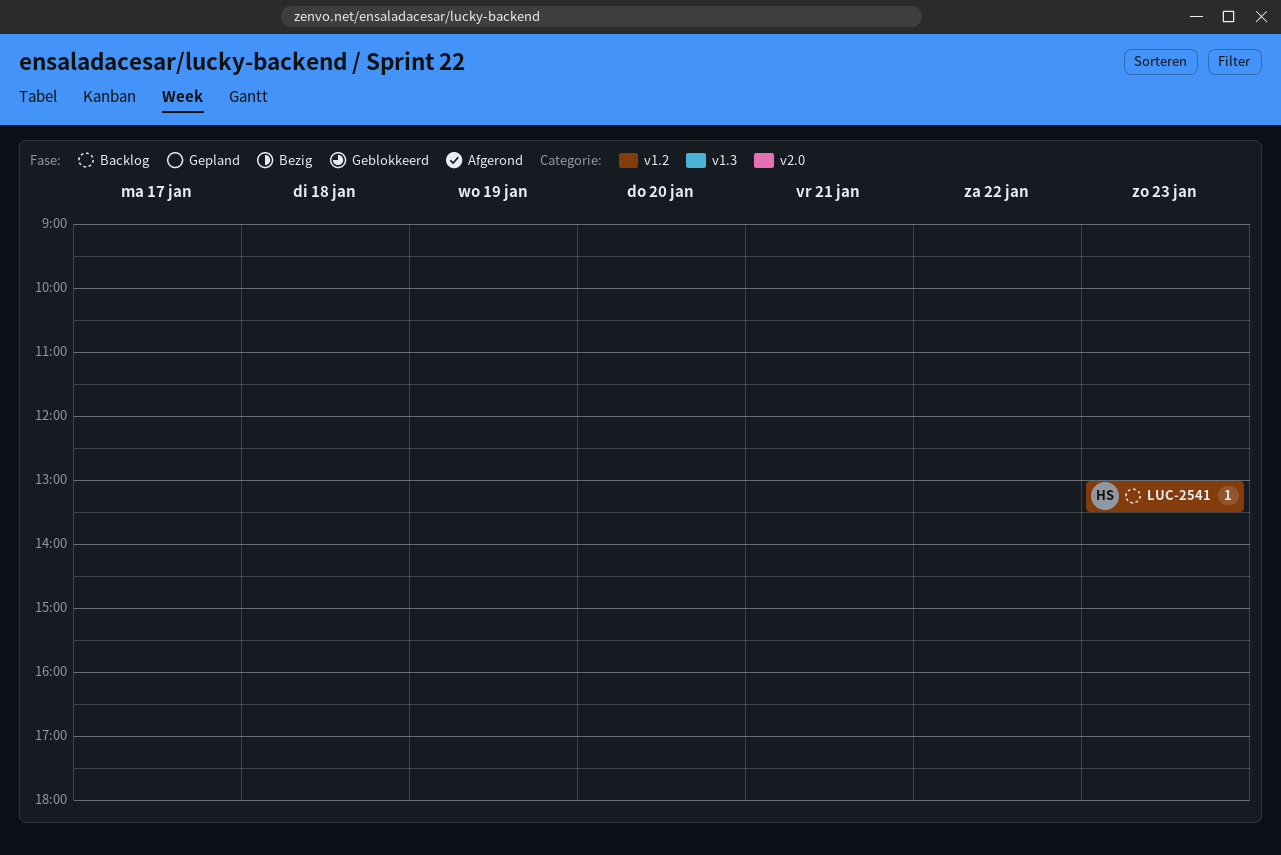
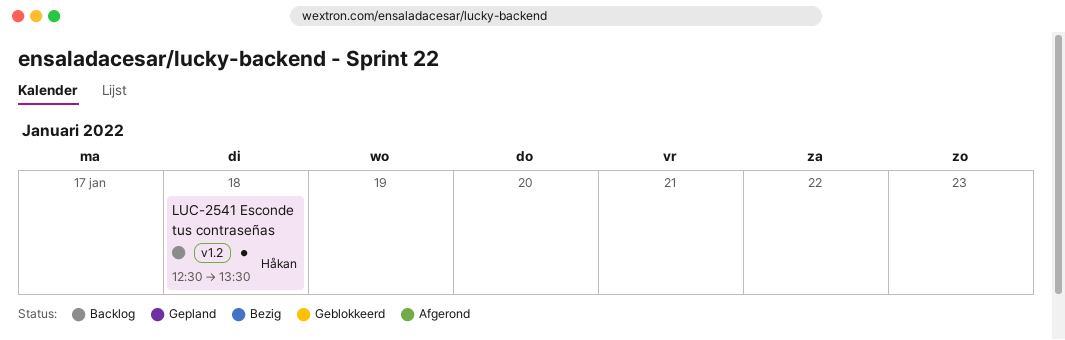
LUC-2541, day: Jan 23 -> Jan 18
LUC-2541, begins: 13:00 -> 12:30

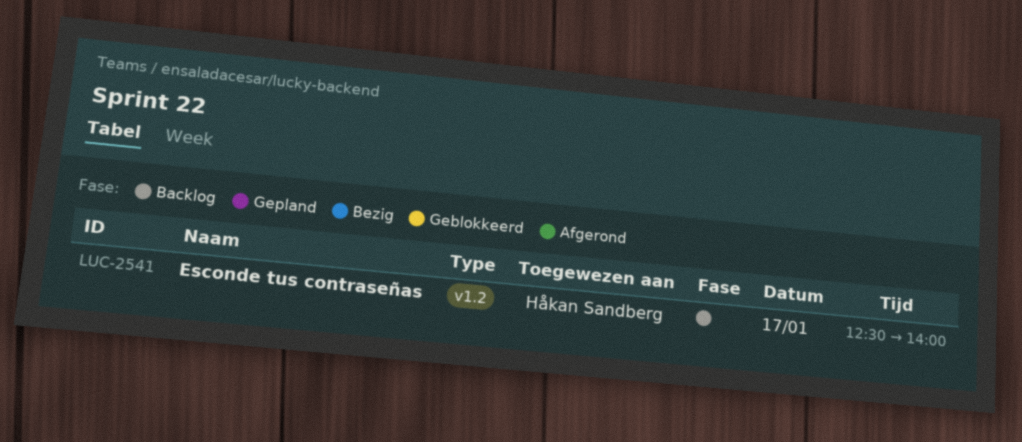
LUC-2541, day: Jan 18 -> Jan 17
LUC-2541, ends: 13:30 -> 14:00

